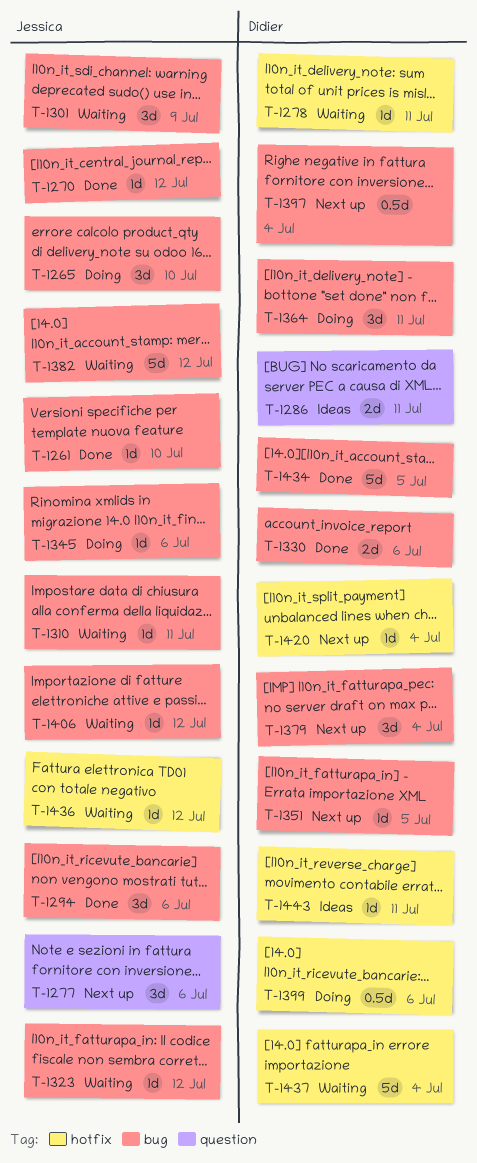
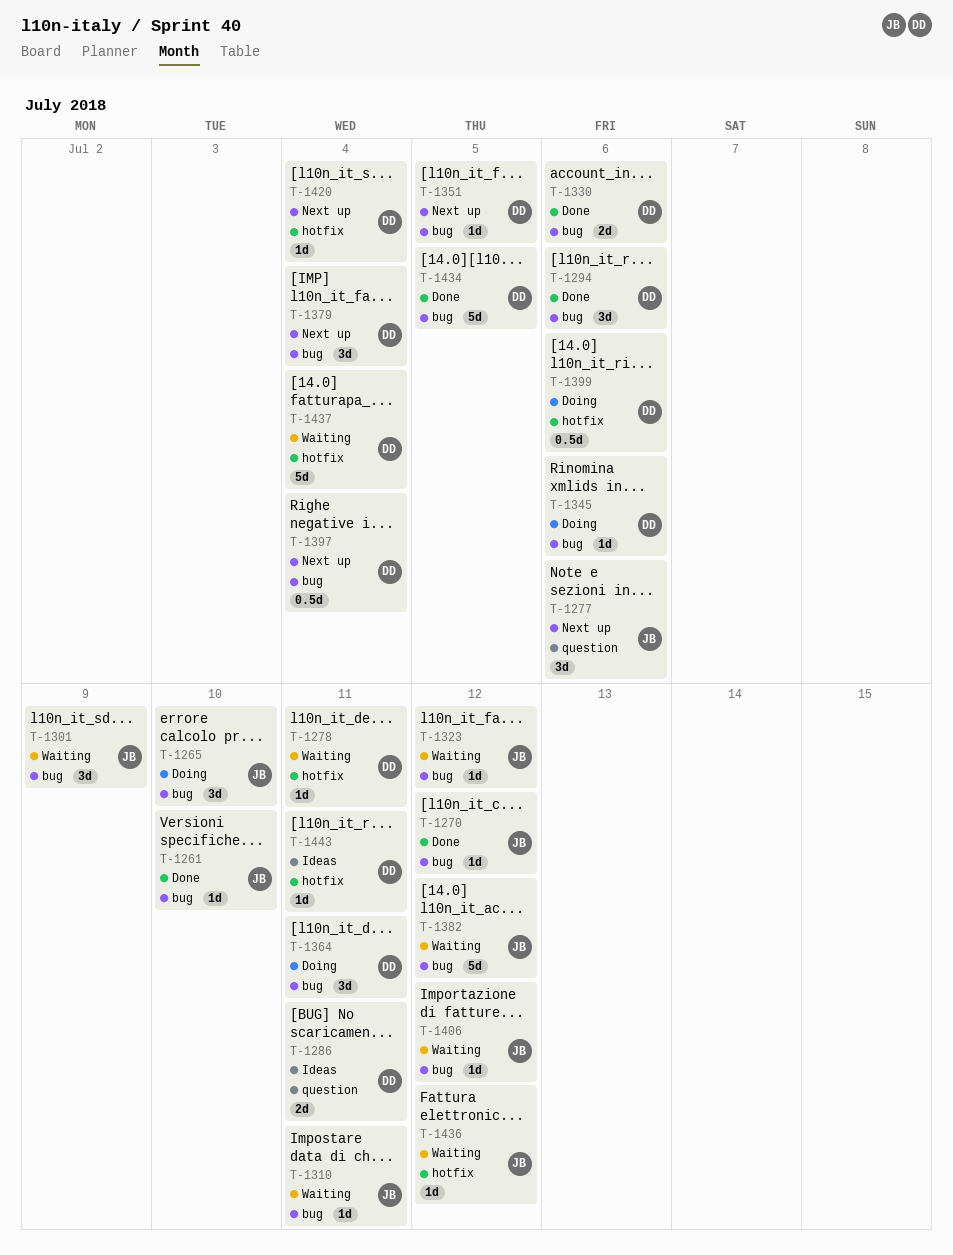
T-1294, owner: Jessica -> Didier
T-1345, owner: Jessica -> Didier

